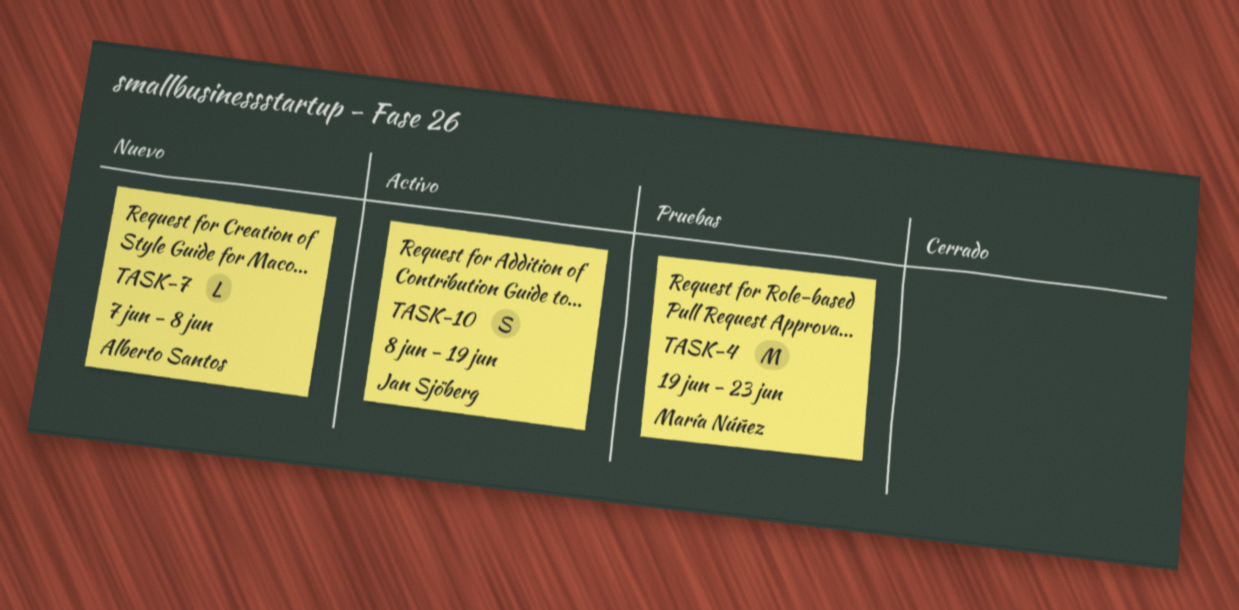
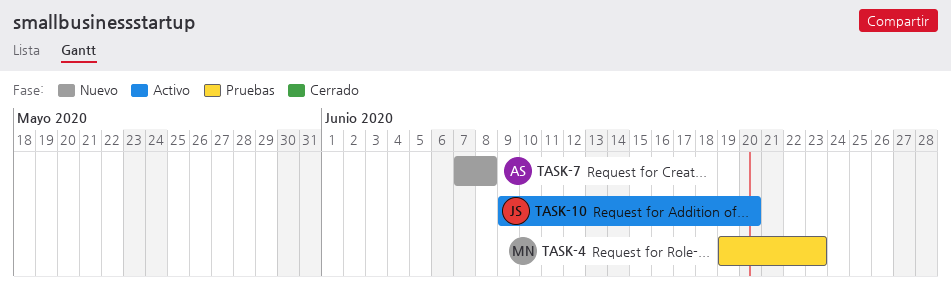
TASK-10, start: Jun 8 -> Jun 9
TASK-10, due: Jun 19 -> Jun 20

